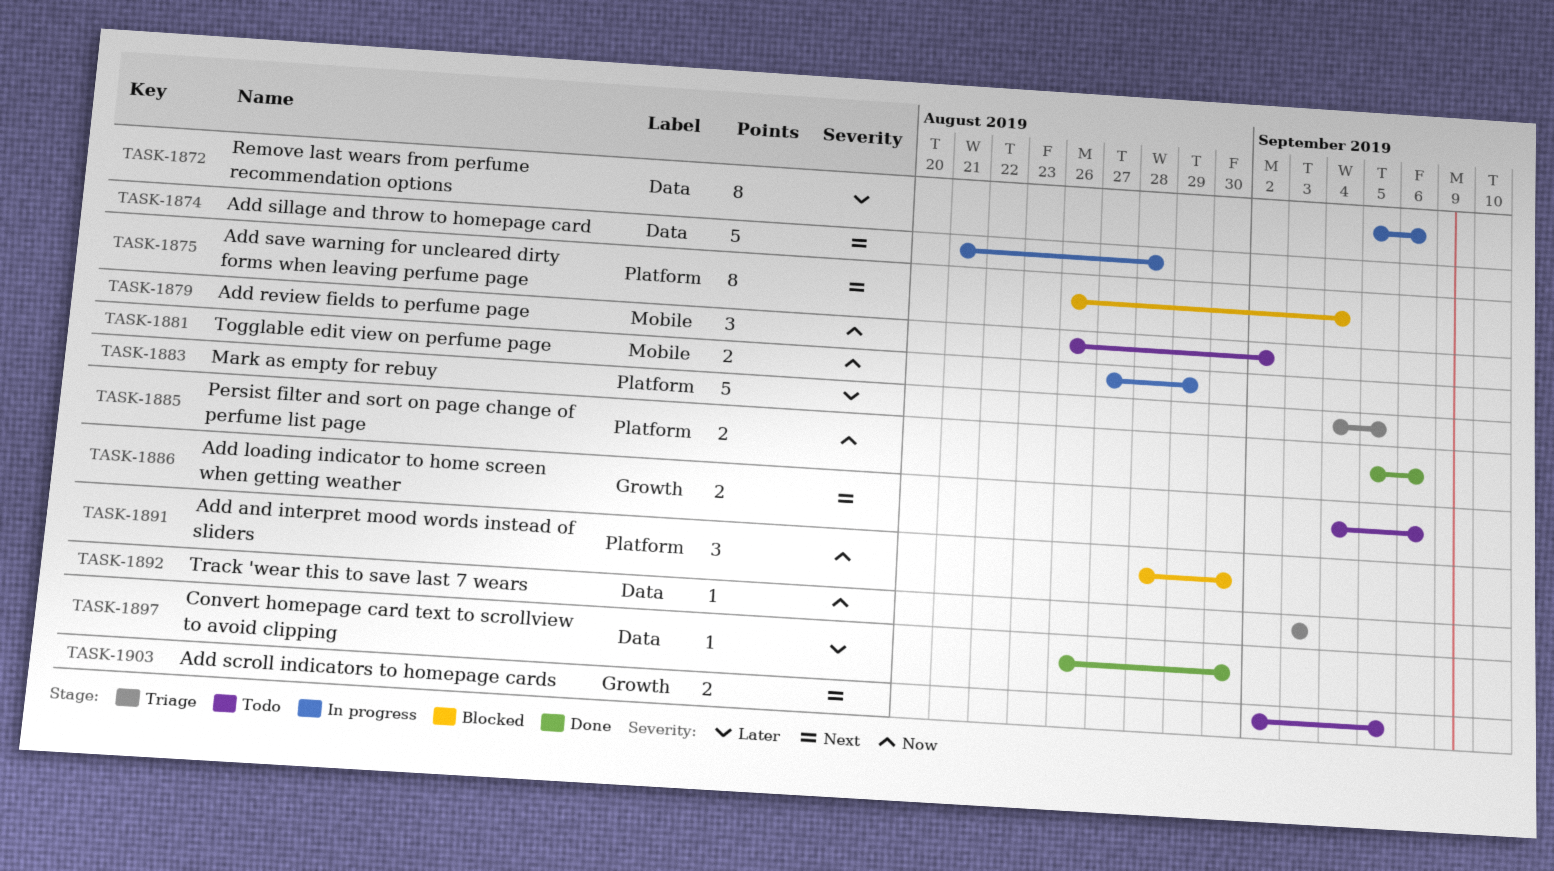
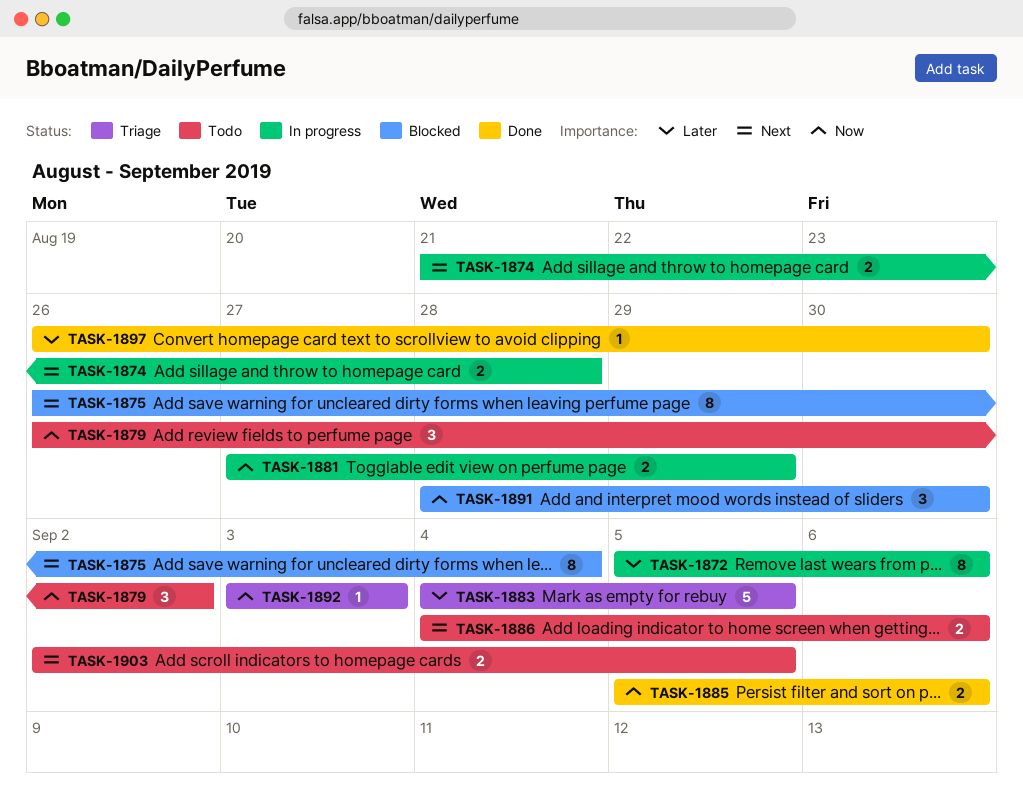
TASK-1874, estimate: 5 -> 2

